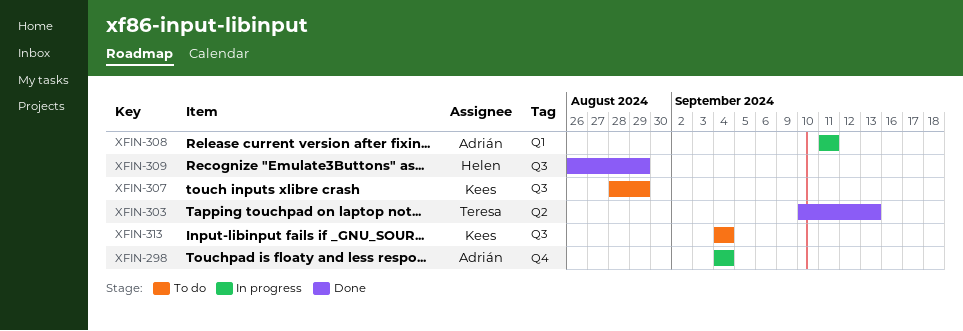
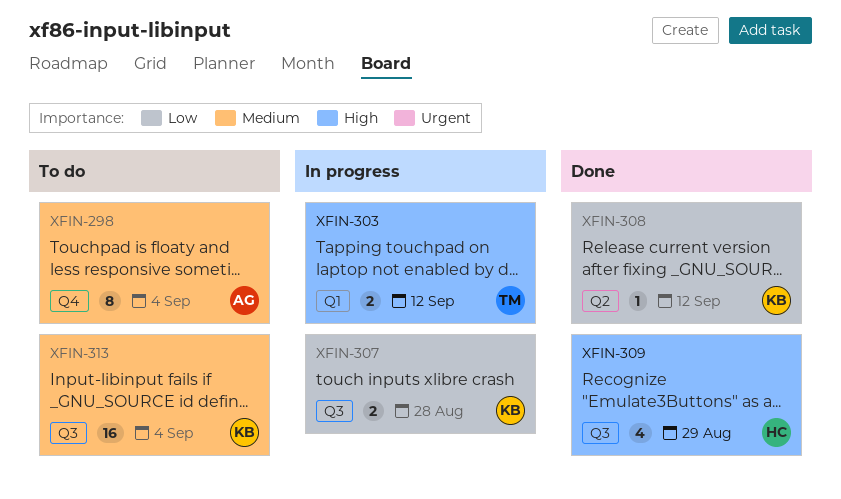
XFIN-298, status: In progress -> To do
XFIN-303, status: Done -> In progress
XFIN-303, label: Q2 -> Q1
XFIN-303, due: Sep 13 -> Sep 12
XFIN-307, status: To do -> In progress
XFIN-307, due: Aug 29 -> Aug 28
XFIN-308, status: In progress -> Done
XFIN-308, owner: Adrián -> Kees
XFIN-308, label: Q1 -> Q2
XFIN-308, due: Sep 11 -> Sep 12

